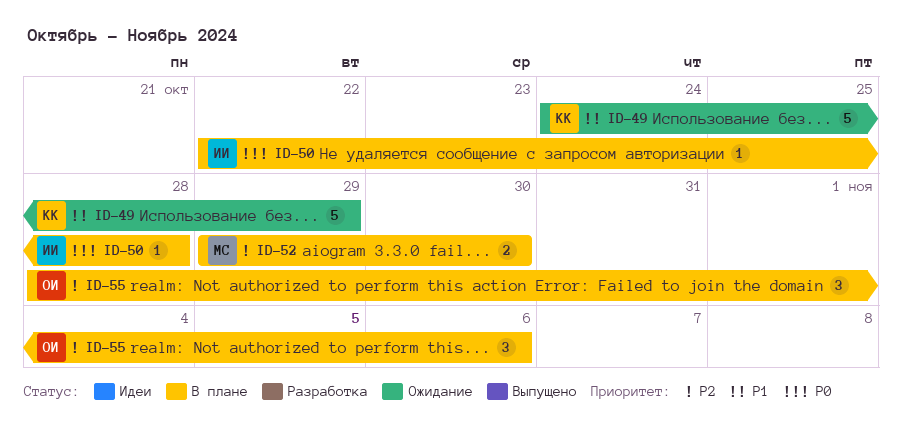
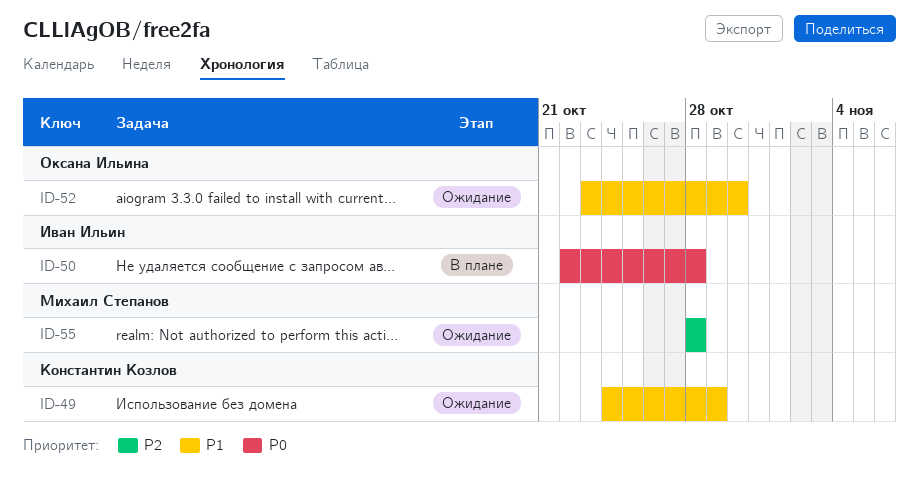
ID-52, status: В плане -> Ожидание
ID-52, owner: Михаил Степанов -> Оксана Ильина
ID-52, priority: P2 -> P1
ID-52, start: Oct 29 -> Oct 23
ID-55, status: В плане -> Ожидание
ID-55, owner: Оксана Ильина -> Михаил Степанов
ID-55, due: Nov 6 -> Oct 28

